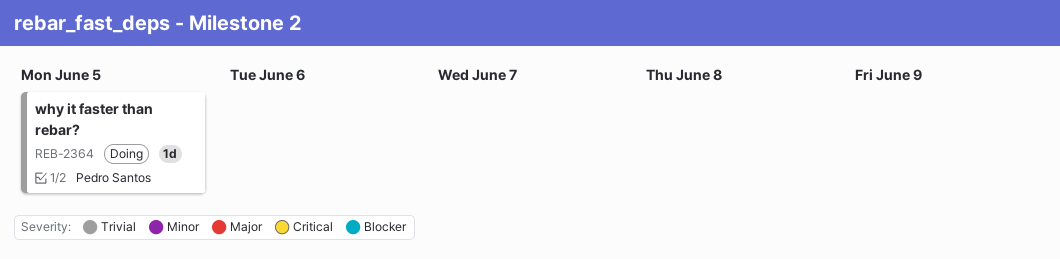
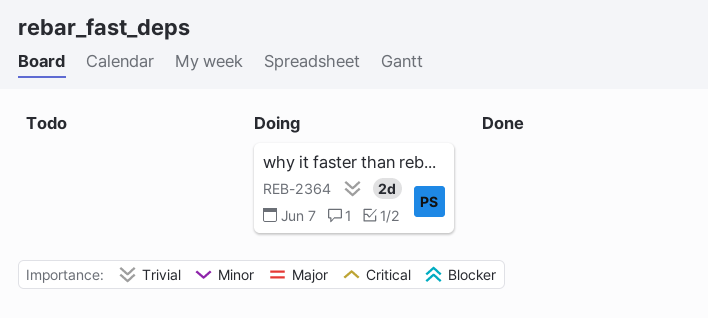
REB-2364, estimate: 1d -> 2d
REB-2364, due: Jun 5 -> Jun 7

